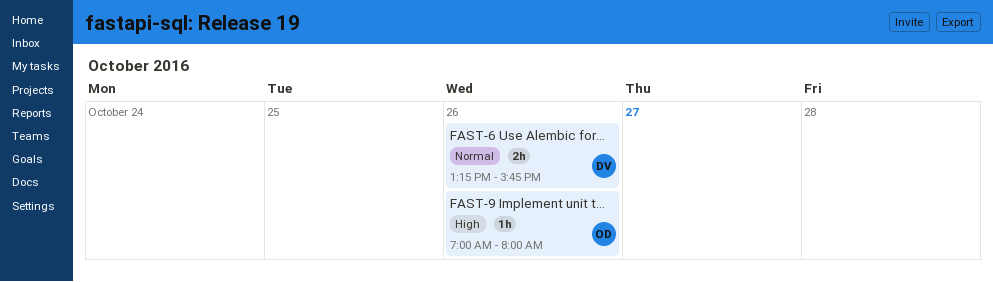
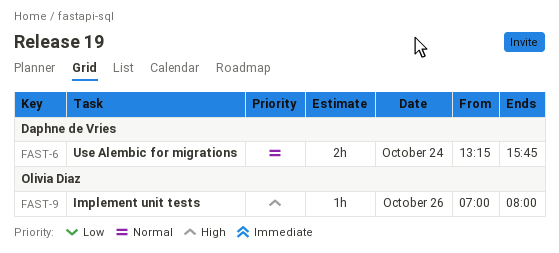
FAST-6, day: Oct 26 -> Oct 24

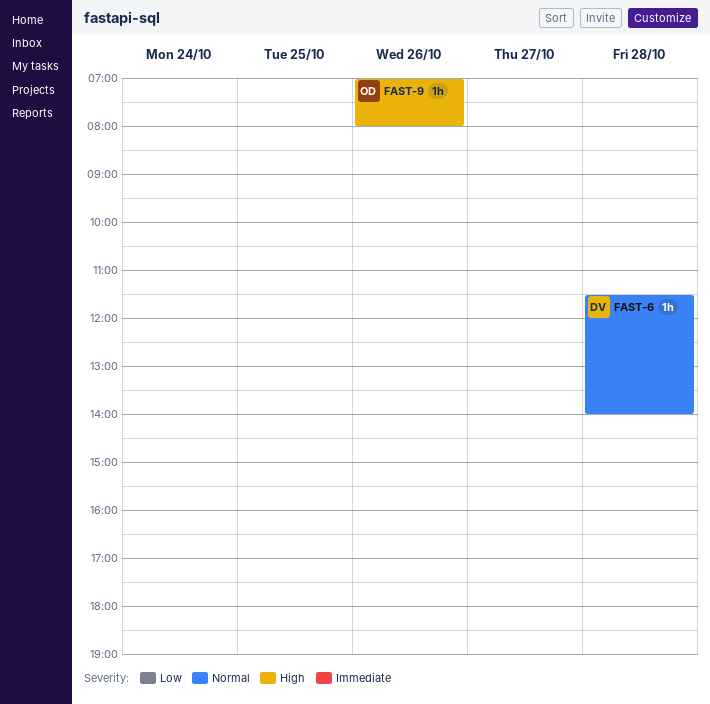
FAST-6, estimate: 2h -> 1h
FAST-6, day: Oct 24 -> Oct 28
FAST-6, begins: 13:15 -> 11:30
FAST-6, ends: 15:45 -> 14:00

